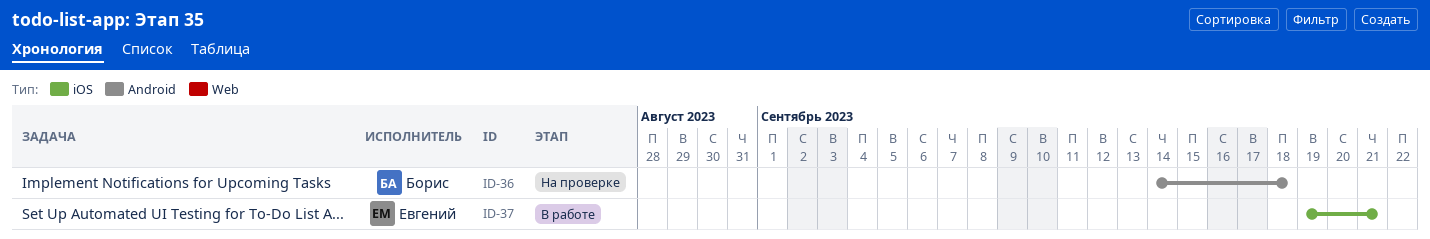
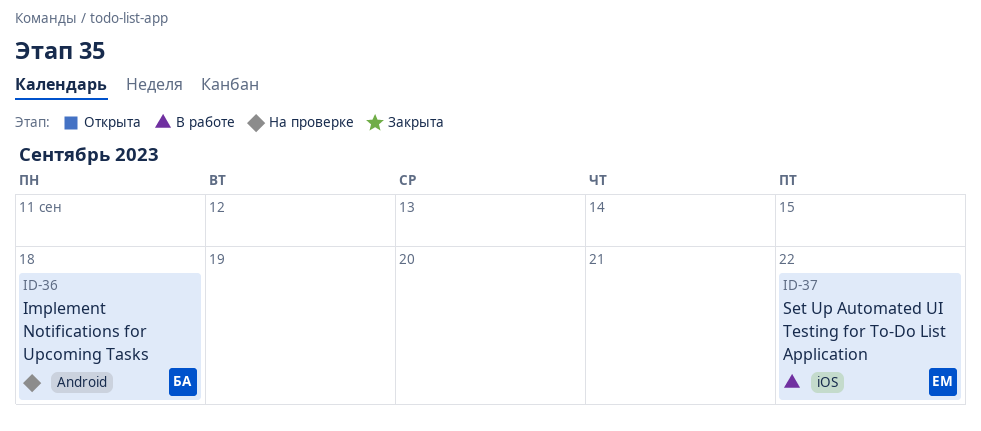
ID-37, due: Sep 21 -> Sep 22

